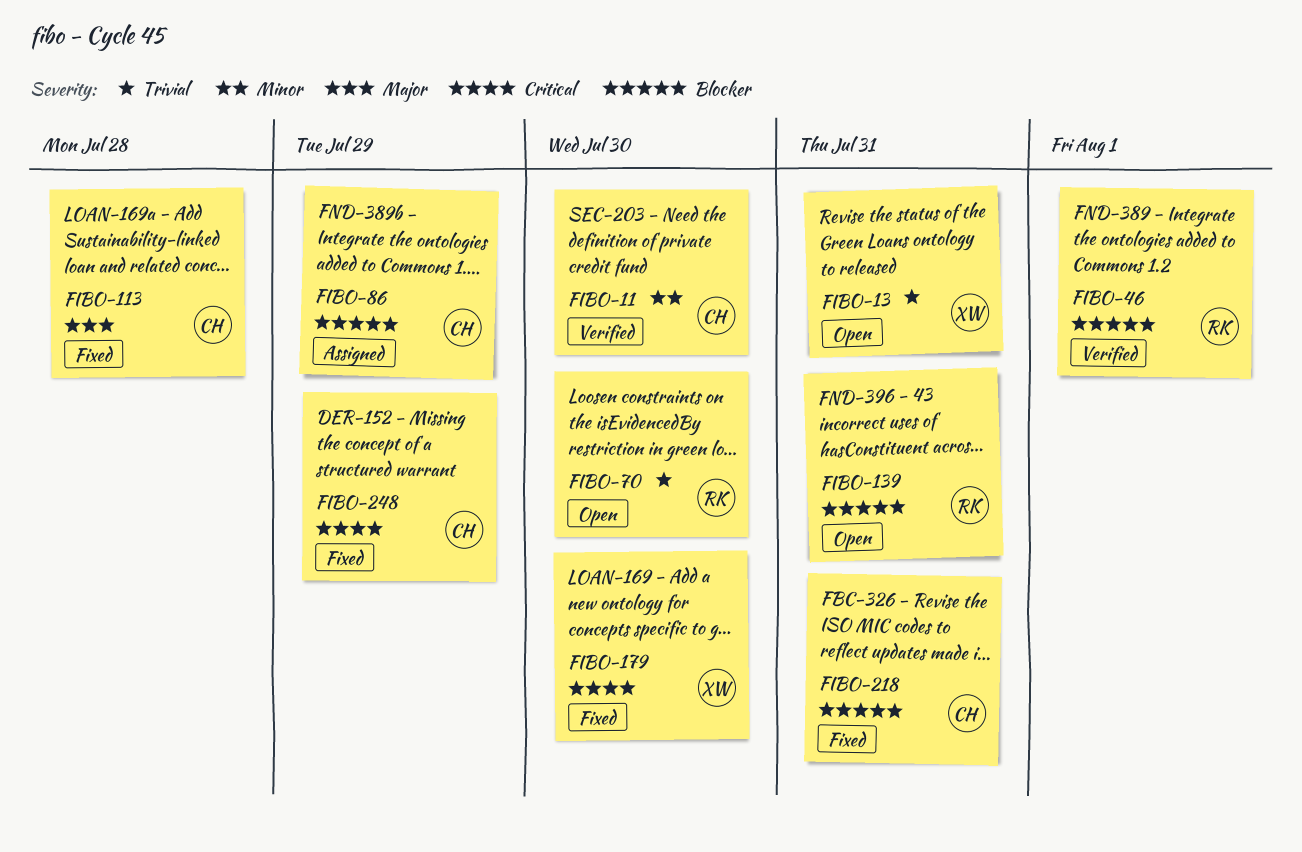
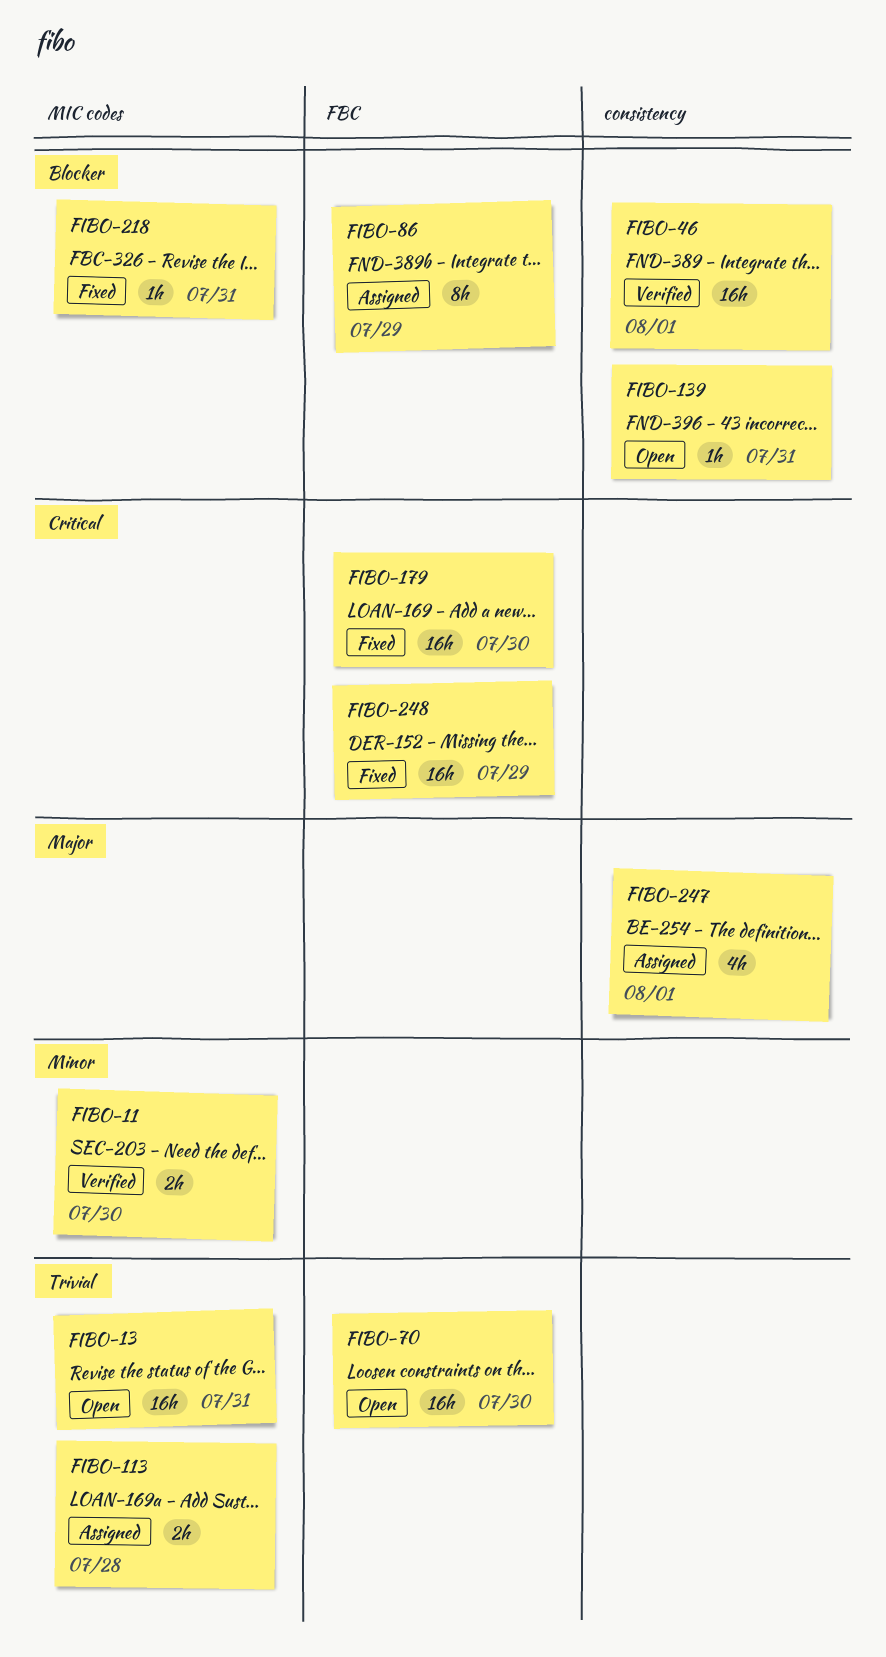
FIBO-113, status: Fixed -> Assigned
FIBO-113, priority: Major -> Trivial
FIBO-247: none -> present

